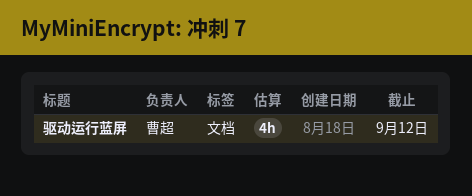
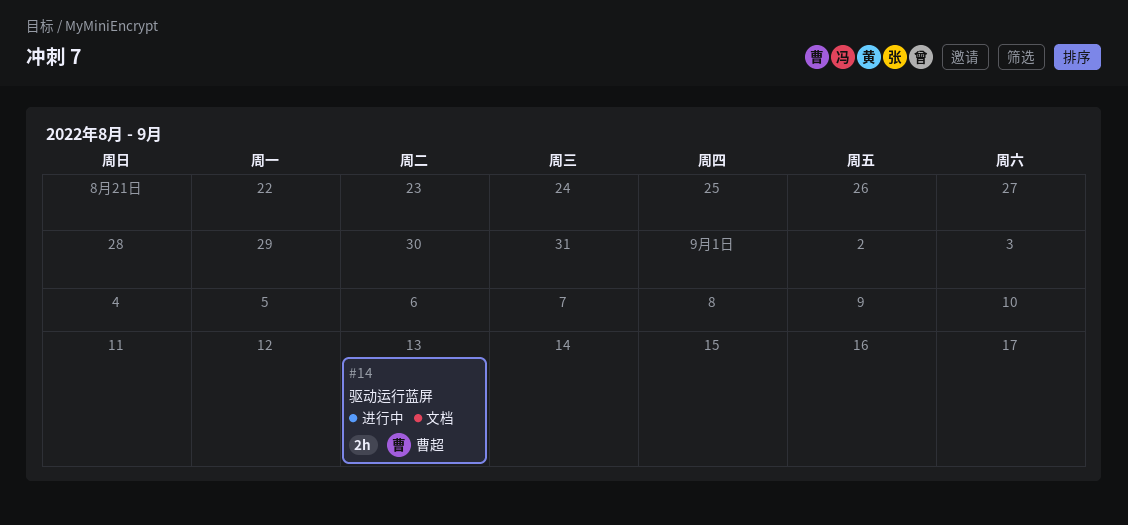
驱动运行蓝屏, estimate: 4h -> 2h
驱动运行蓝屏, due: Sep 12 -> Sep 13

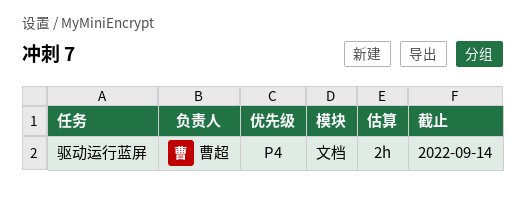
驱动运行蓝屏, due: Sep 13 -> Sep 14

